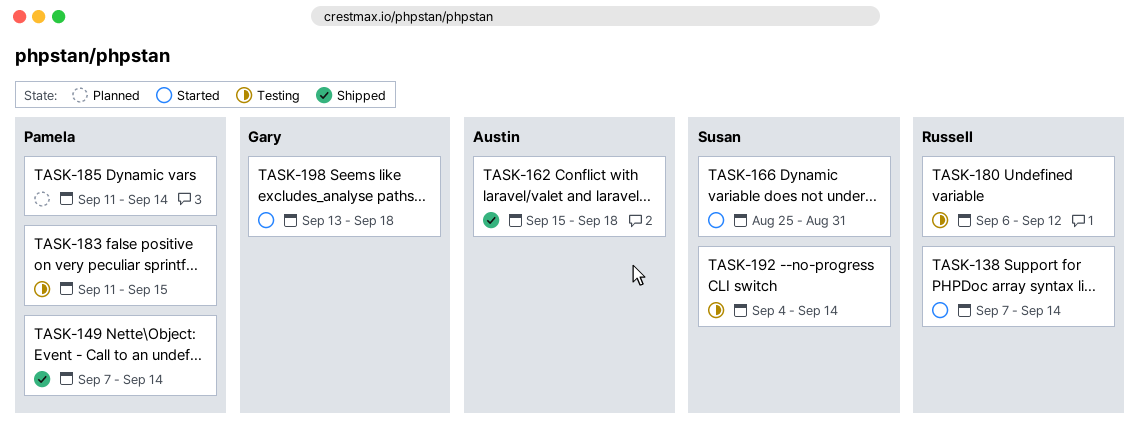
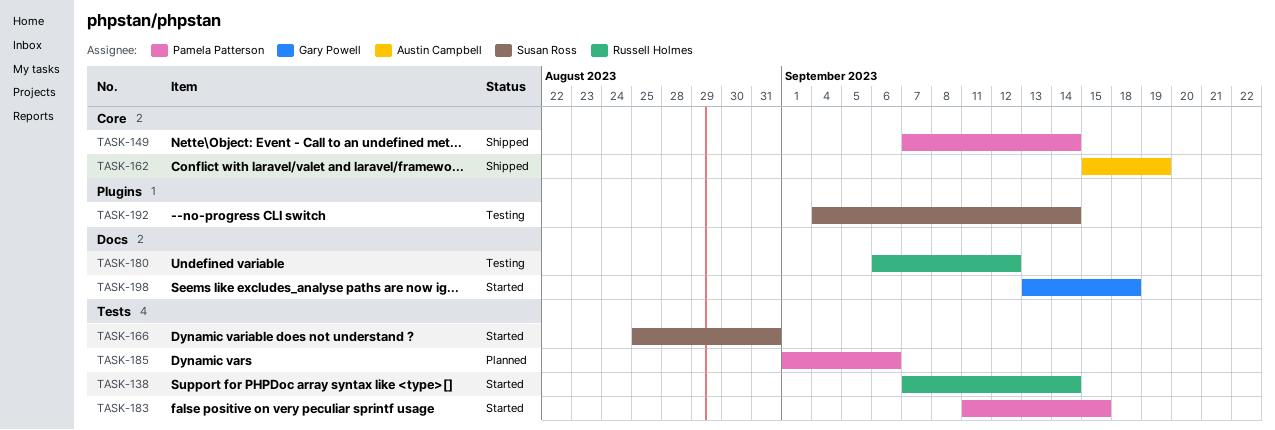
TASK-162, due: Sep 18 -> Sep 19
TASK-183, status: Testing -> Started
TASK-185, start: Sep 11 -> Sep 1
TASK-185, due: Sep 14 -> Sep 6

